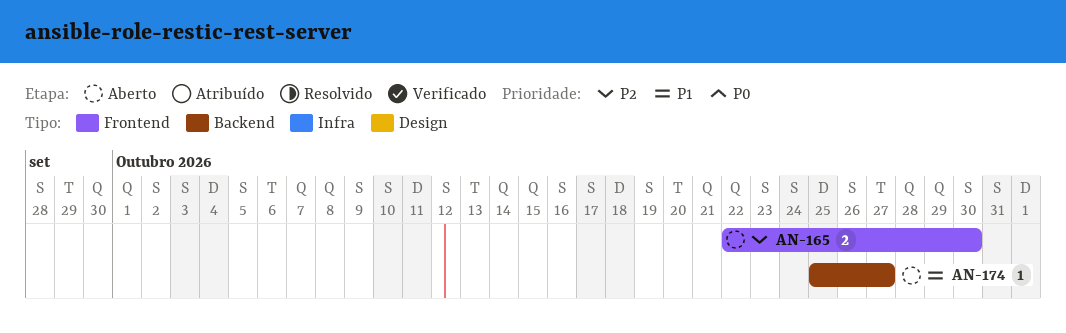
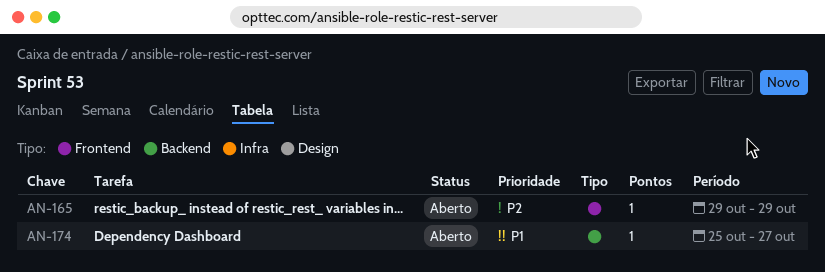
AN-165, estimate: 2 -> 1
AN-165, start: Oct 22 -> Oct 29
AN-165, due: Oct 30 -> Oct 29

